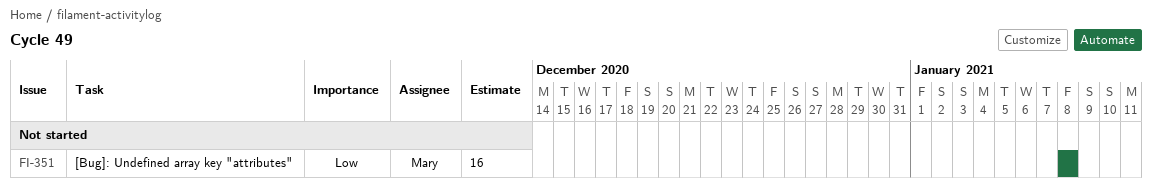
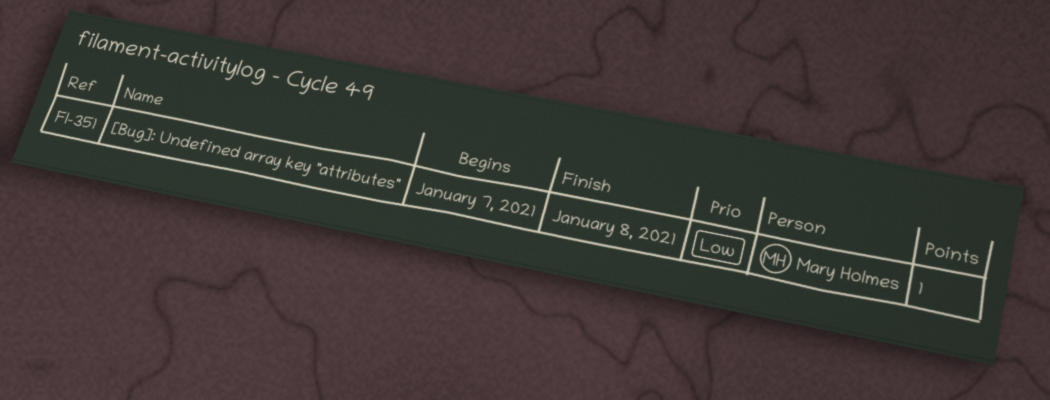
FI-351, estimate: 16 -> 1
FI-351, start: Jan 8 -> Jan 7

